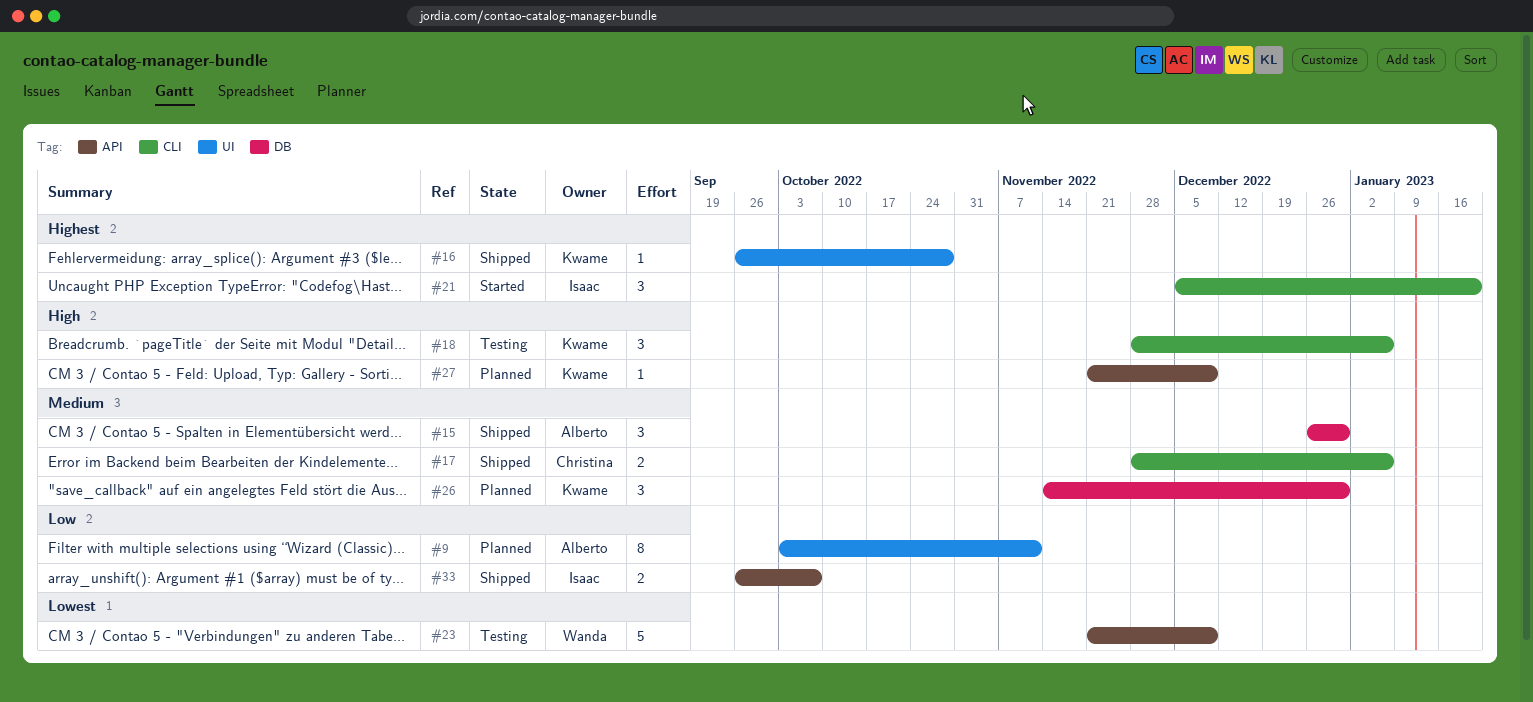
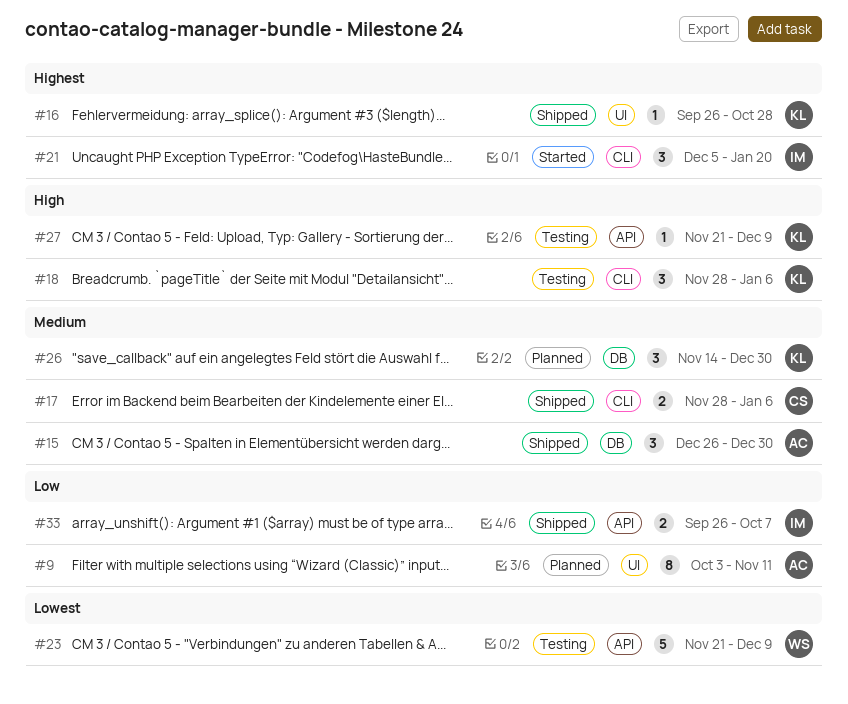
#27, status: Planned -> Testing

